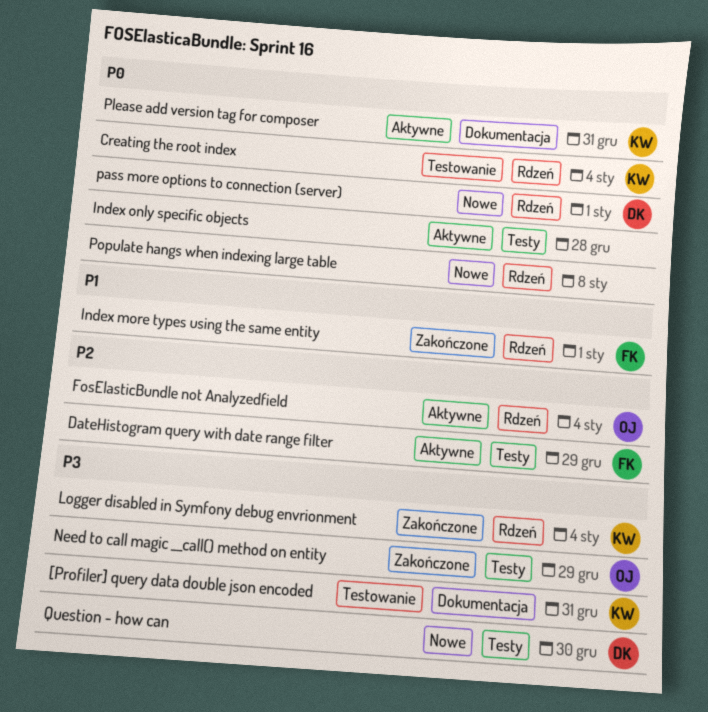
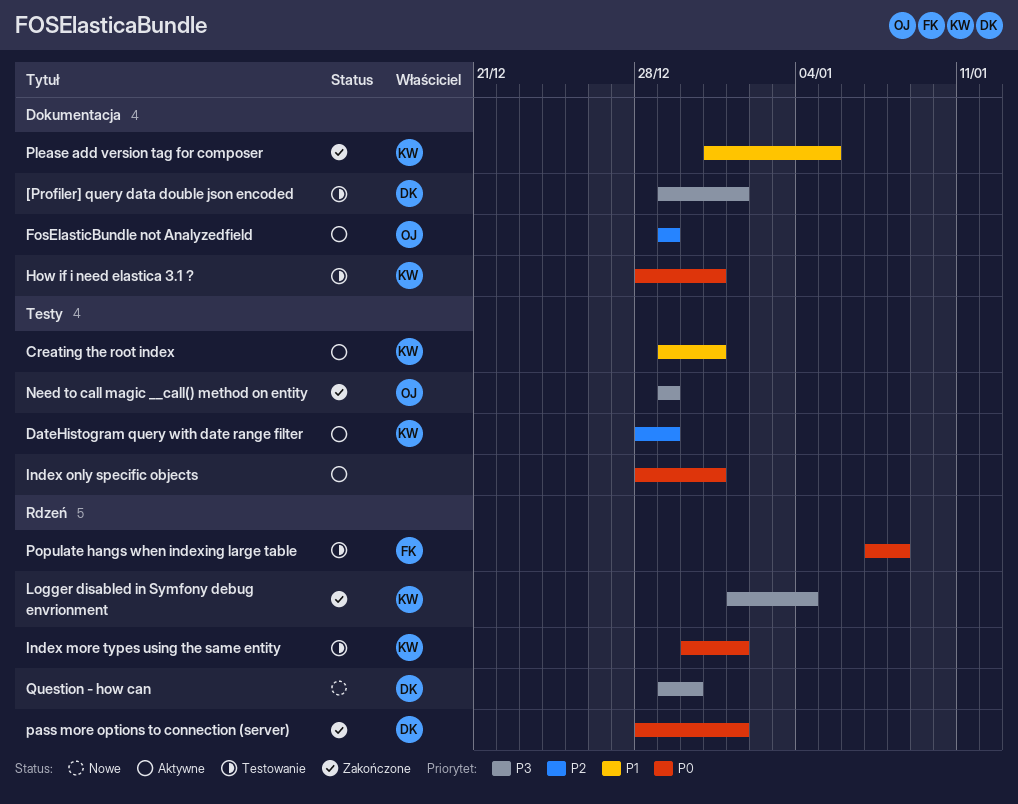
[Profiler] query data double json encoded, owner: KW -> DK
[Profiler] query data double json encoded, due: Dec 31 -> Jan 1
Creating the root index, status: Testowanie -> Aktywne
Creating the root index, priority: P0 -> P1
Creating the root index, label: Rdzeń -> Testy
Creating the root index, due: Jan 4 -> Dec 31
DateHistogram query with date range filter, owner: FK -> KW
FosElasticBundle not Analyzedfield, label: Rdzeń -> Dokumentacja
FosElasticBundle not Analyzedfield, due: Jan 4 -> Dec 29
How if i need elastica 3.1 ?: none -> present
Index more types using the same entity, status: Zakończone -> Testowanie
Index more types using the same entity, owner: FK -> KW
Index more types using the same entity, priority: P1 -> P0
Index only specific objects, due: Dec 28 -> Dec 31
pass more options to connection (server), status: Nowe -> Zakończone
Please add version tag for composer, status: Aktywne -> Zakończone
Please add version tag for composer, priority: P0 -> P1
Please add version tag for composer, due: Dec 31 -> Jan 5
Populate hangs when indexing large table, status: Nowe -> Testowanie
Populate hangs when indexing large table, owner: none -> FK
Question - how can, label: Testy -> Rdzeń

